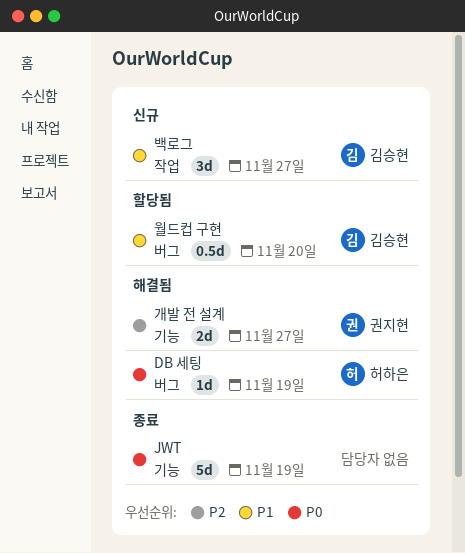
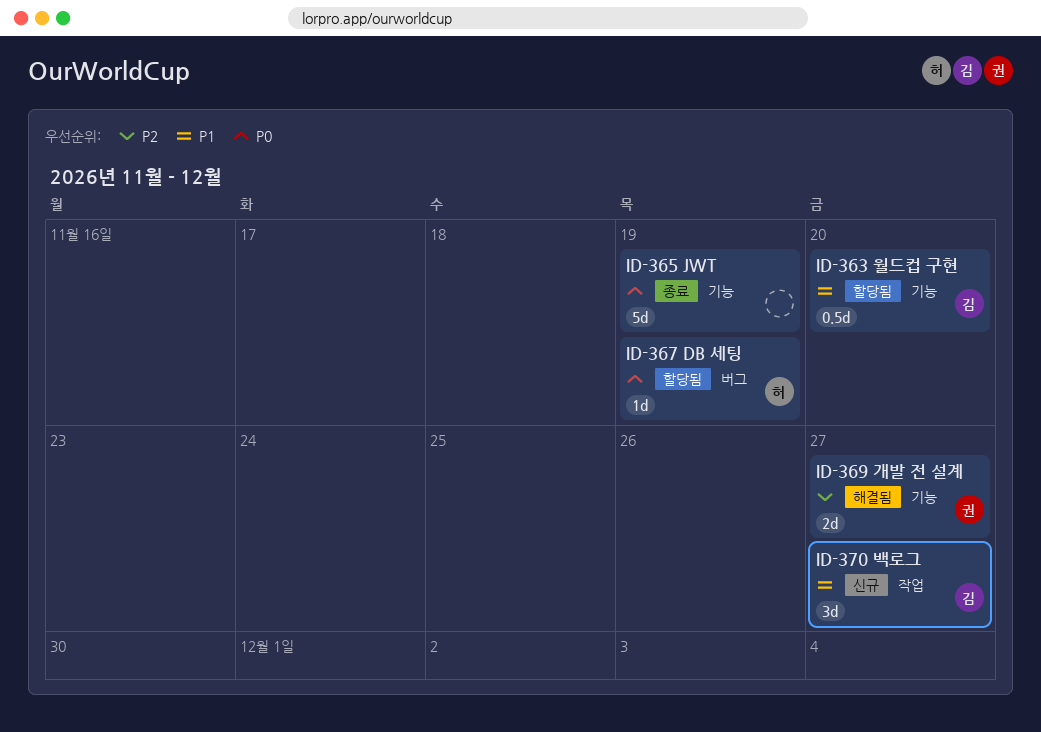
DB 세팅, status: 해결됨 -> 할당됨
월드컵 구현, label: 버그 -> 기능

